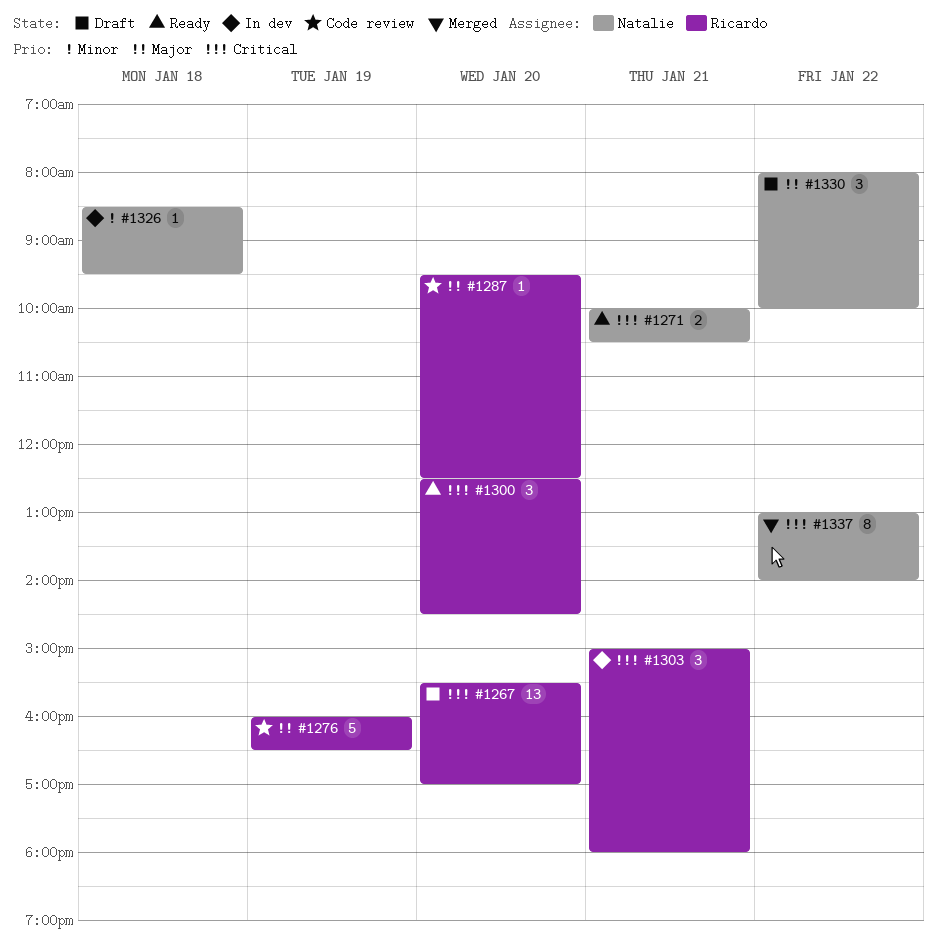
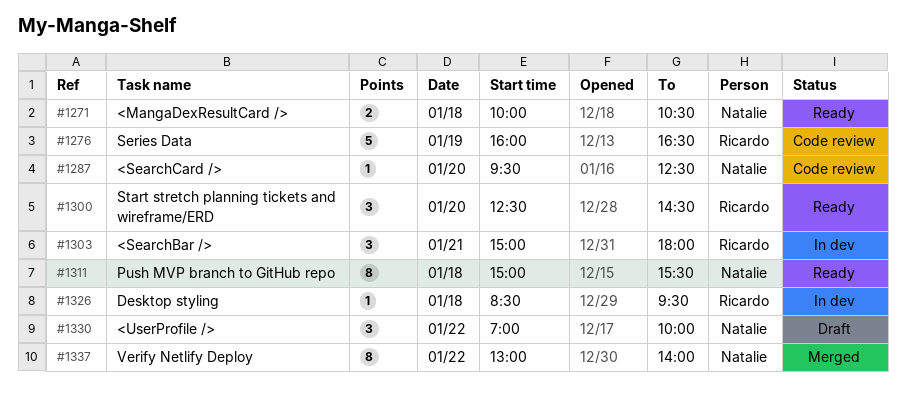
#1267: present -> none
#1271, day: Jan 21 -> Jan 18
#1287, owner: Ricardo -> Natalie
#1311: none -> present
#1326, owner: Natalie -> Ricardo
#1330, begins: 08:00 -> 07:00

